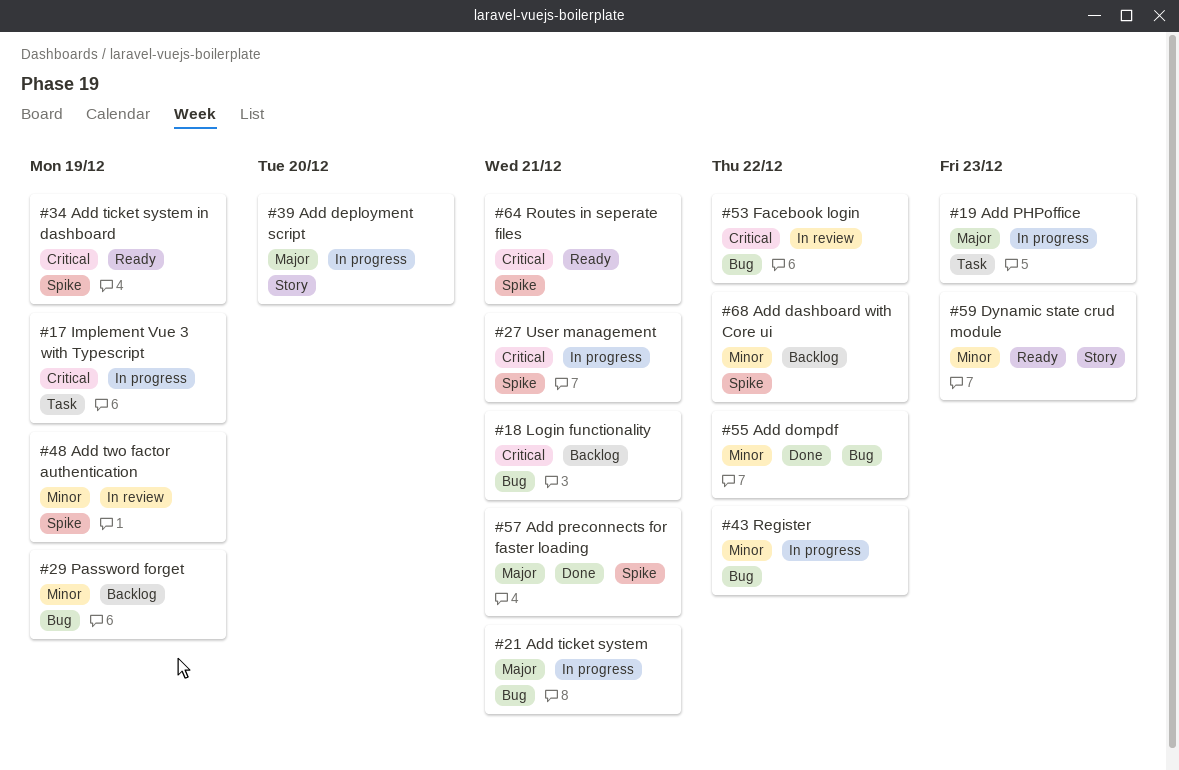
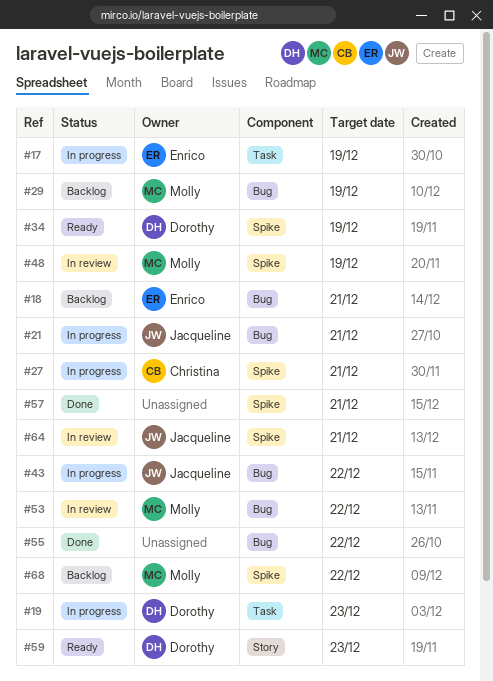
#39: present -> none
#64, status: Ready -> In review

